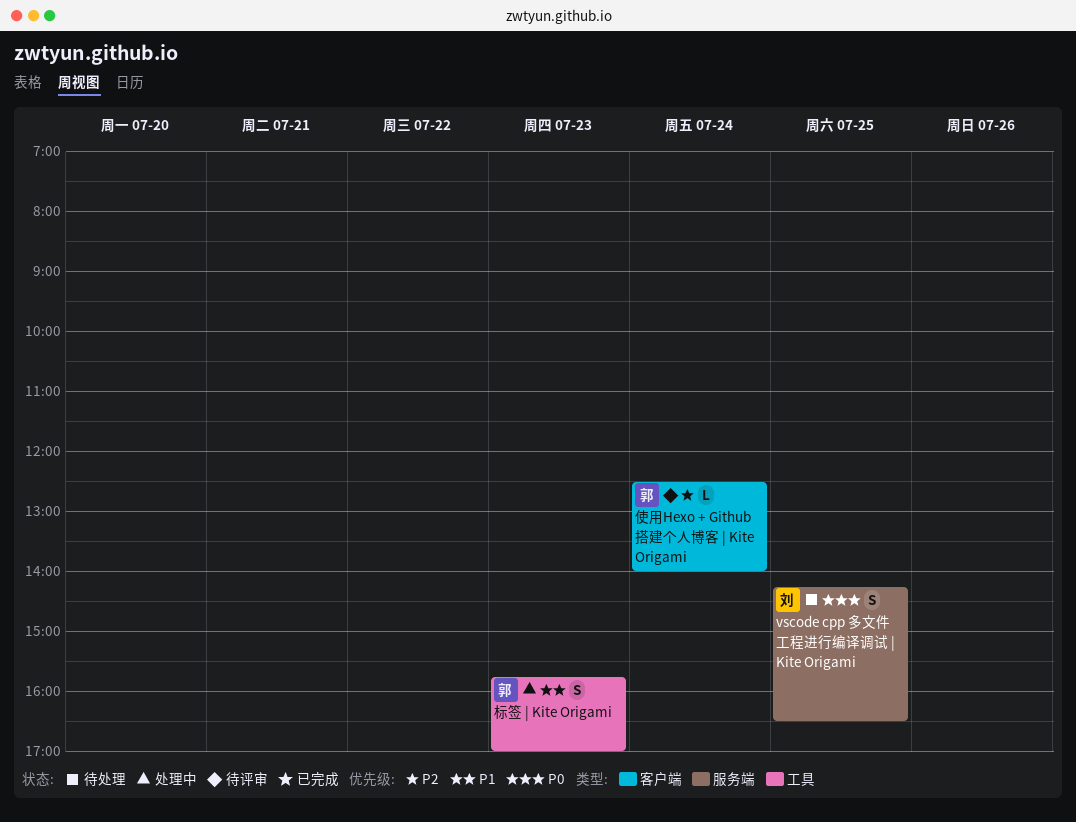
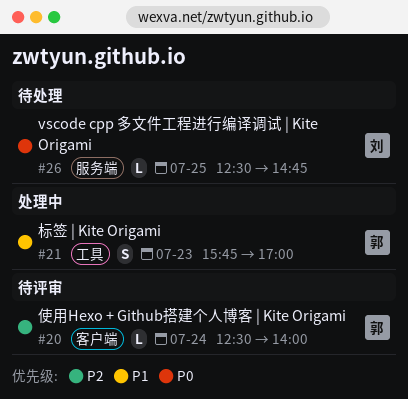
vscode cpp 多文件工程进行编译调试 | Kite Origami, estimate: S -> L
vscode cpp 多文件工程进行编译调试 | Kite Origami, begins: 14:15 -> 12:30
vscode cpp 多文件工程进行编译调试 | Kite Origami, ends: 16:30 -> 14:45

